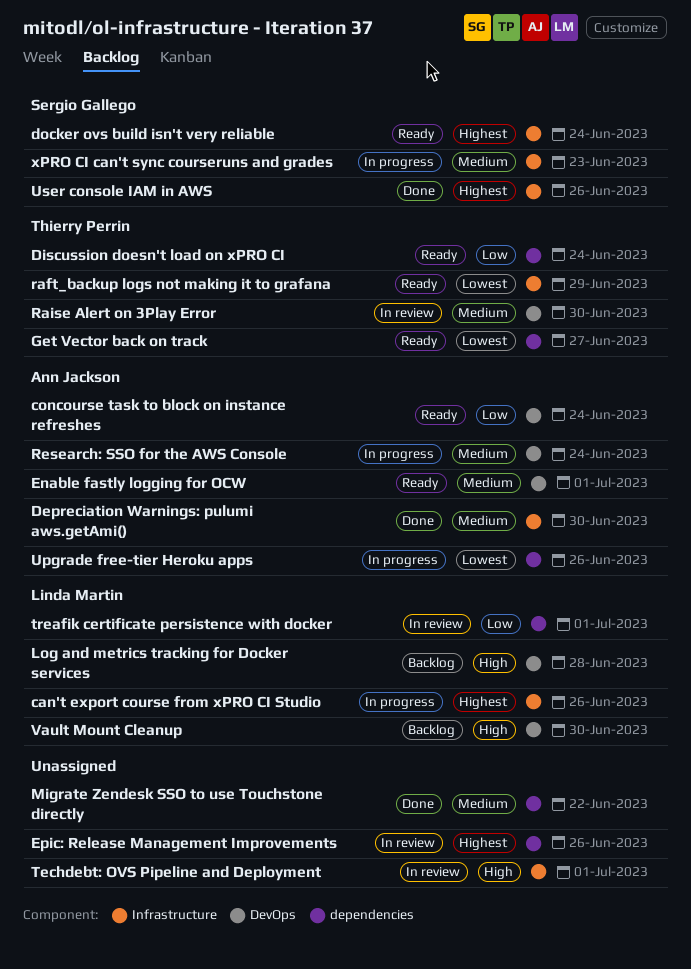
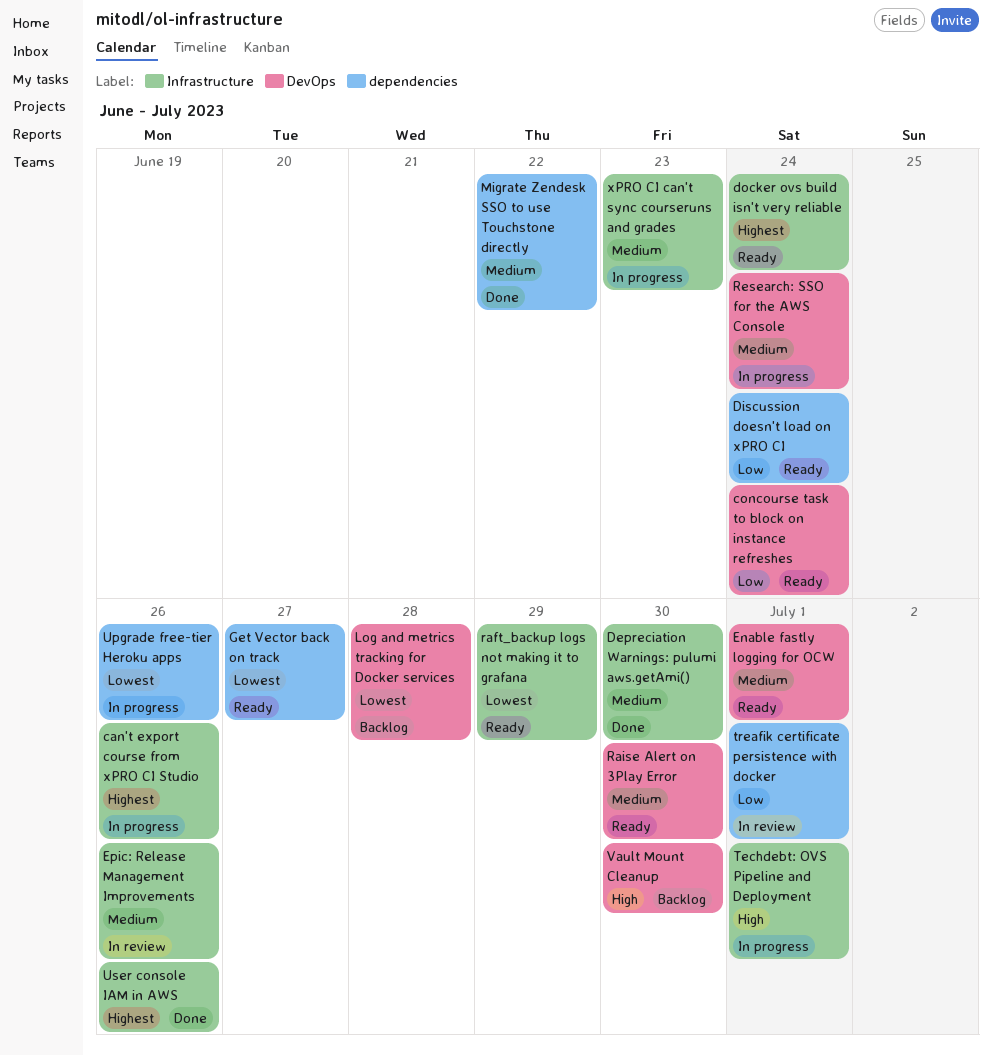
Epic: Release Management Improvements, priority: Highest -> Medium
Epic: Release Management Improvements, label: dependencies -> Infrastructure
Log and metrics tracking for Docker services, priority: High -> Lowest
Raise Alert on 3Play Error, status: In review -> Ready
Techdebt: OVS Pipeline and Deployment, status: In review -> In progress

